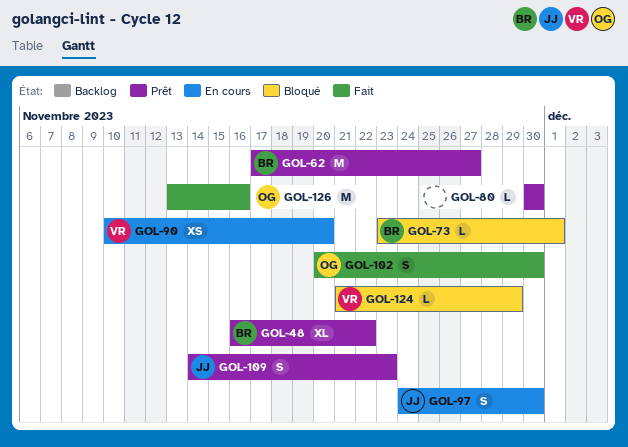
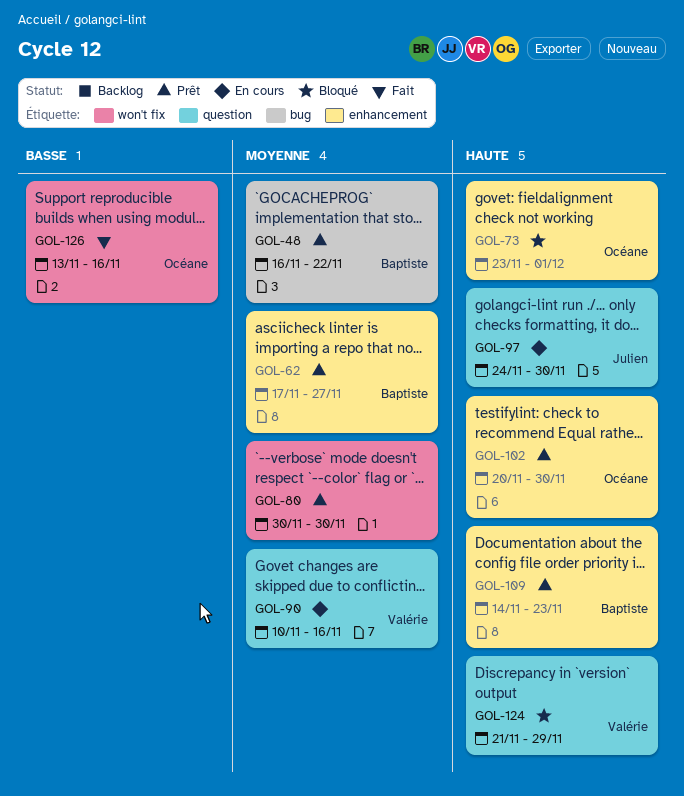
GOL-73, owner: Baptiste -> Océane
GOL-90, due: Nov 20 -> Nov 16
GOL-102, status: Fait -> Prêt
GOL-109, owner: Julien -> Baptiste

